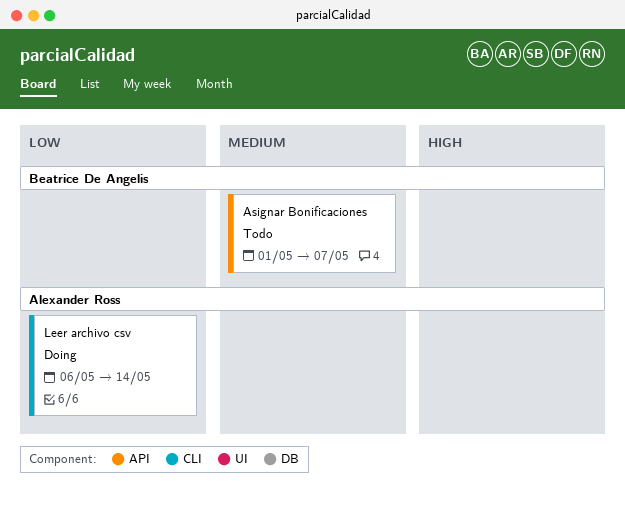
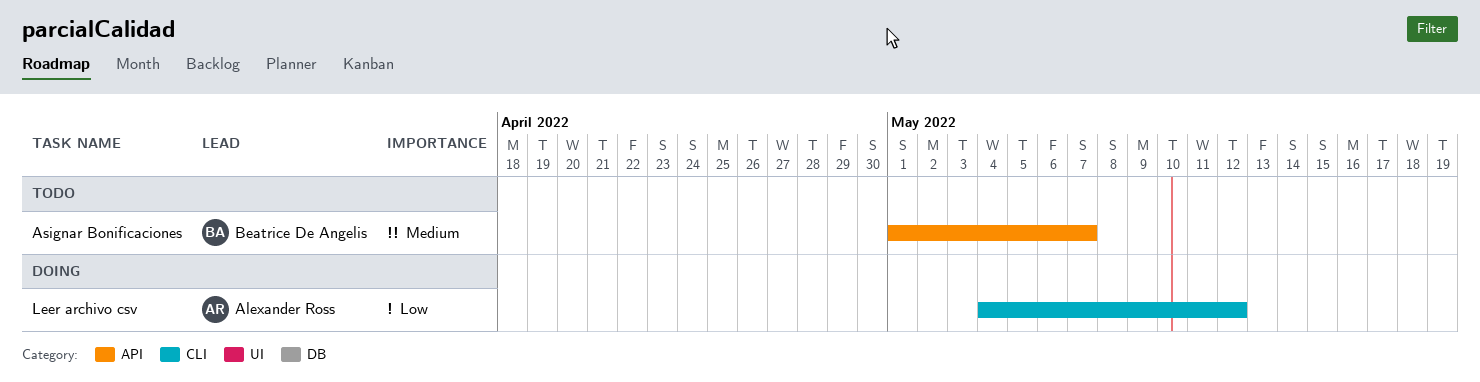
Leer archivo csv, start: May 6 -> May 4
Leer archivo csv, due: May 14 -> May 12

